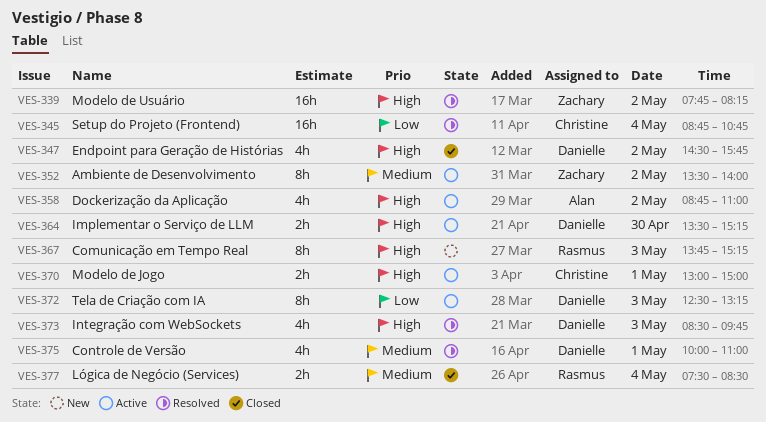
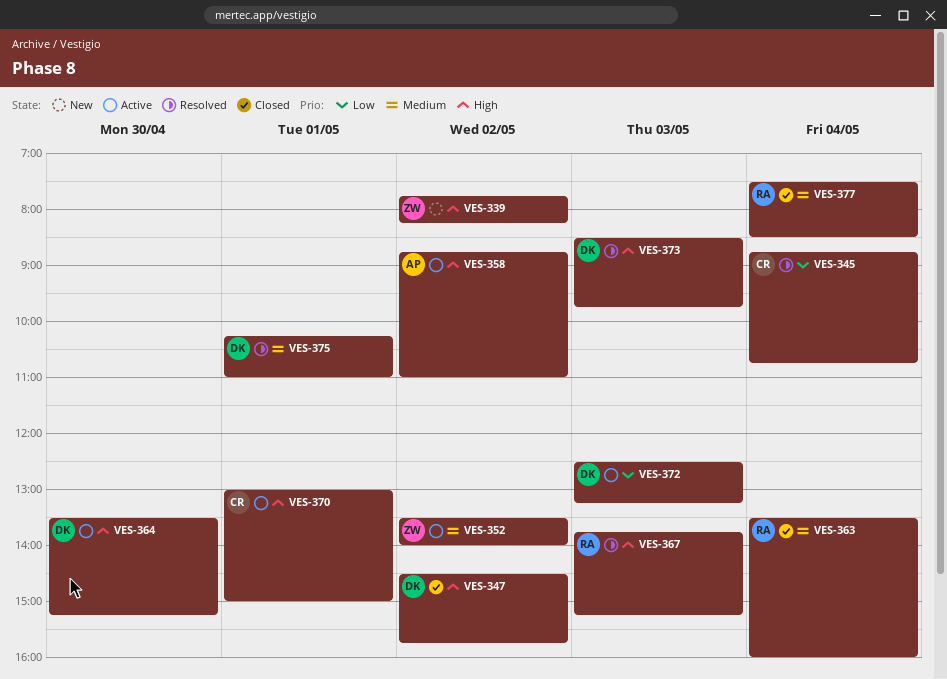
VES-339, status: Resolved -> New
VES-363: none -> present
VES-367, status: New -> Resolved
VES-375, begins: 10:00 -> 10:15

